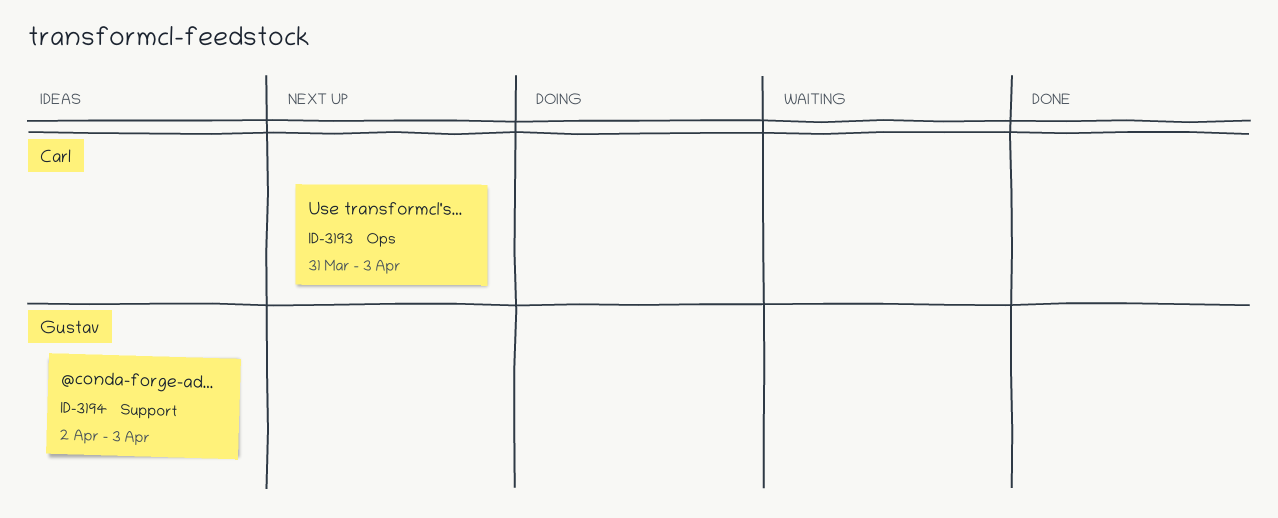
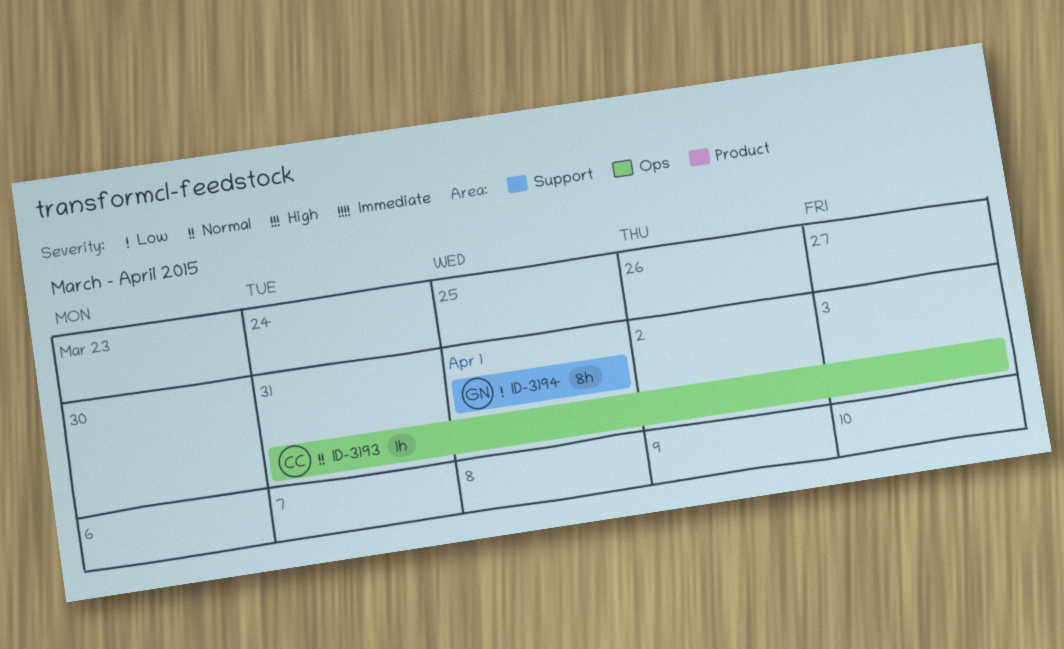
ID-3194, start: Apr 2 -> Apr 1
ID-3194, due: Apr 3 -> Apr 1

